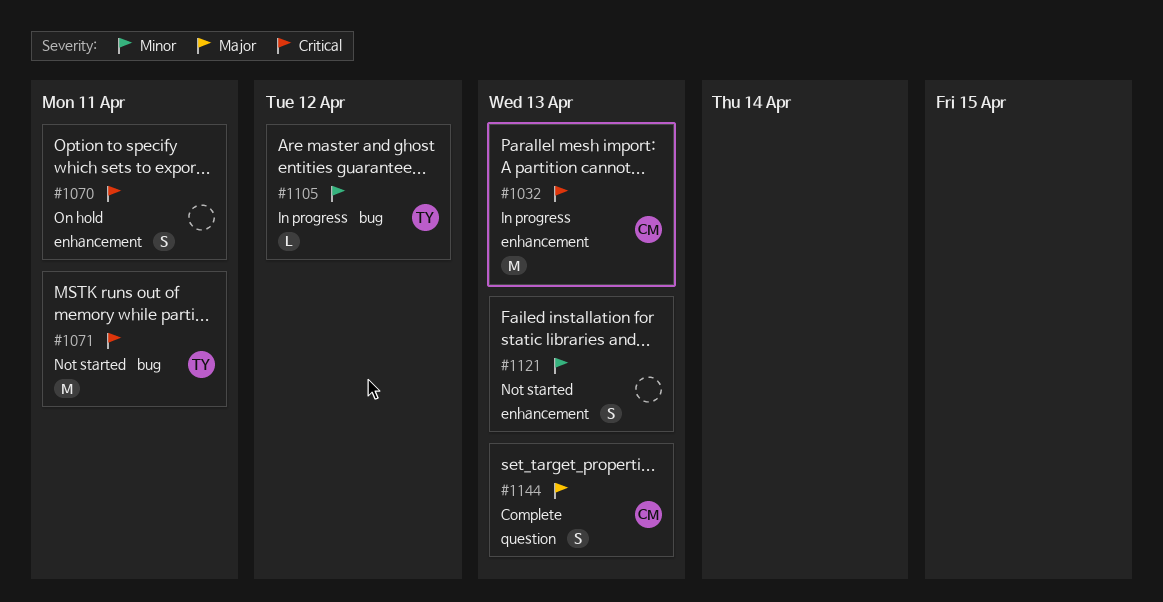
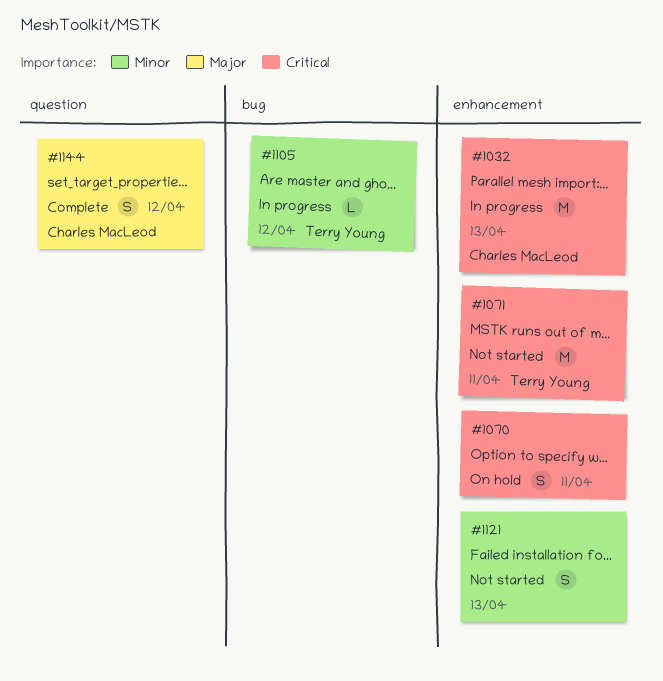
#1071, label: bug -> enhancement
#1144, due: Apr 13 -> Apr 12

